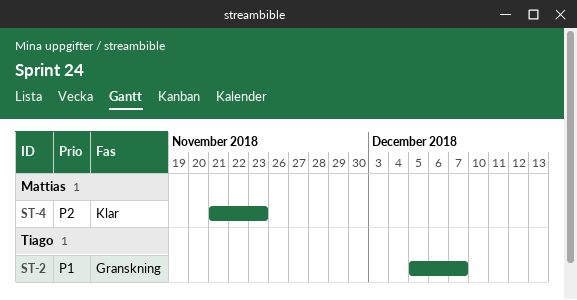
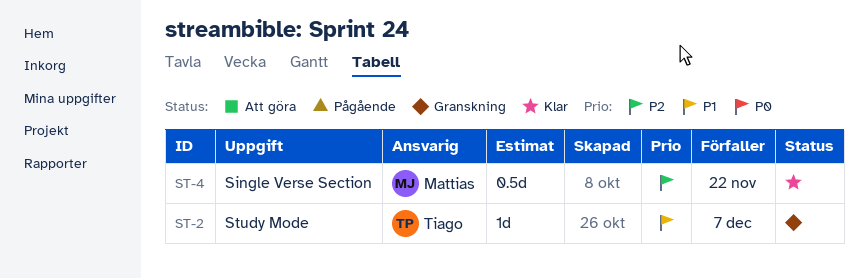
ST-4, due: Nov 23 -> Nov 22

